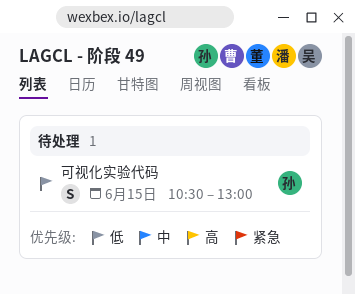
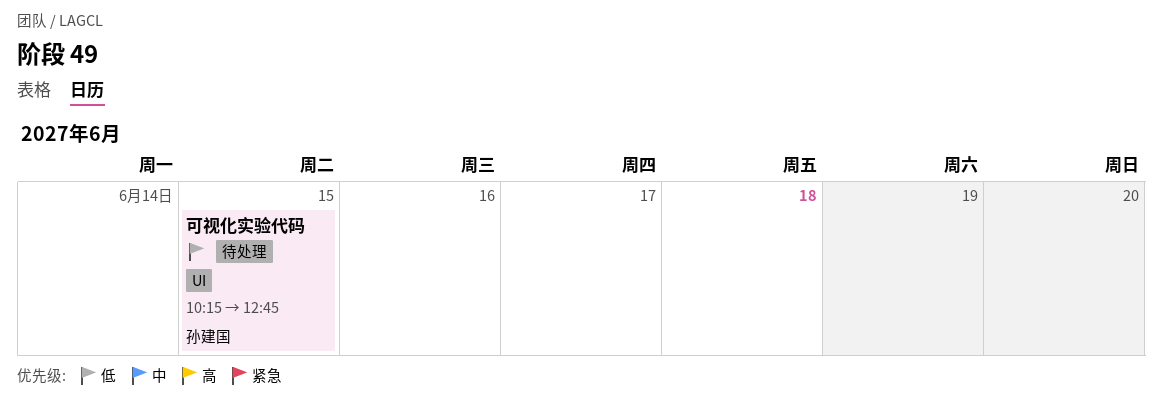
可视化实验代码, begins: 10:30 -> 10:15
可视化实验代码, ends: 13:00 -> 12:45

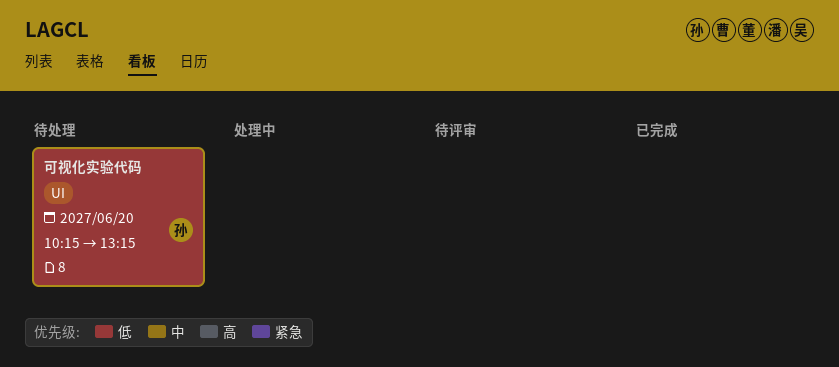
可视化实验代码, day: Jun 15 -> Jun 20
可视化实验代码, ends: 12:45 -> 13:15

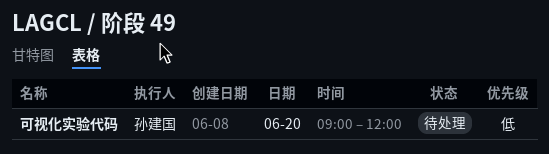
可视化实验代码, begins: 10:15 -> 09:00
可视化实验代码, ends: 13:15 -> 12:00

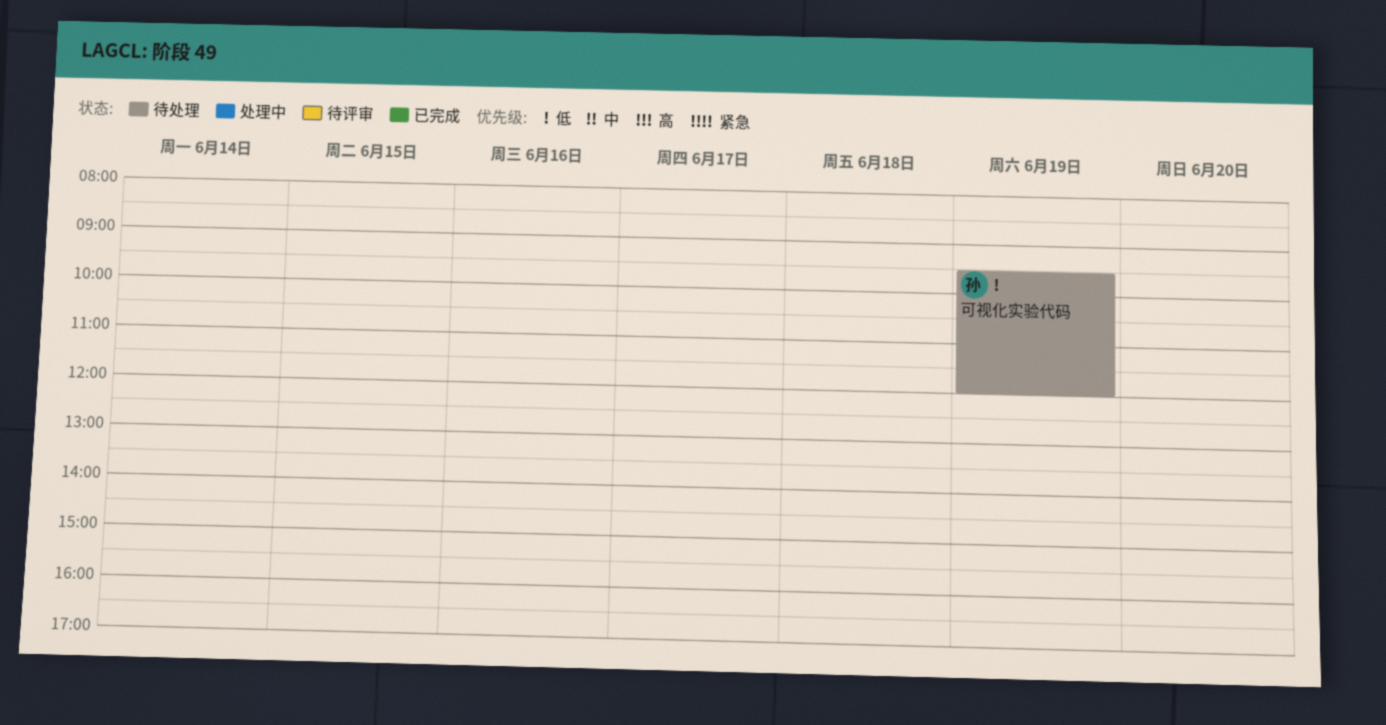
可视化实验代码, day: Jun 20 -> Jun 19
可视化实验代码, begins: 09:00 -> 09:30

